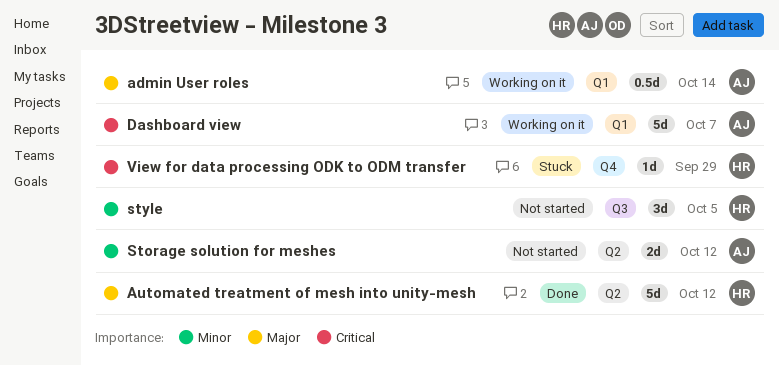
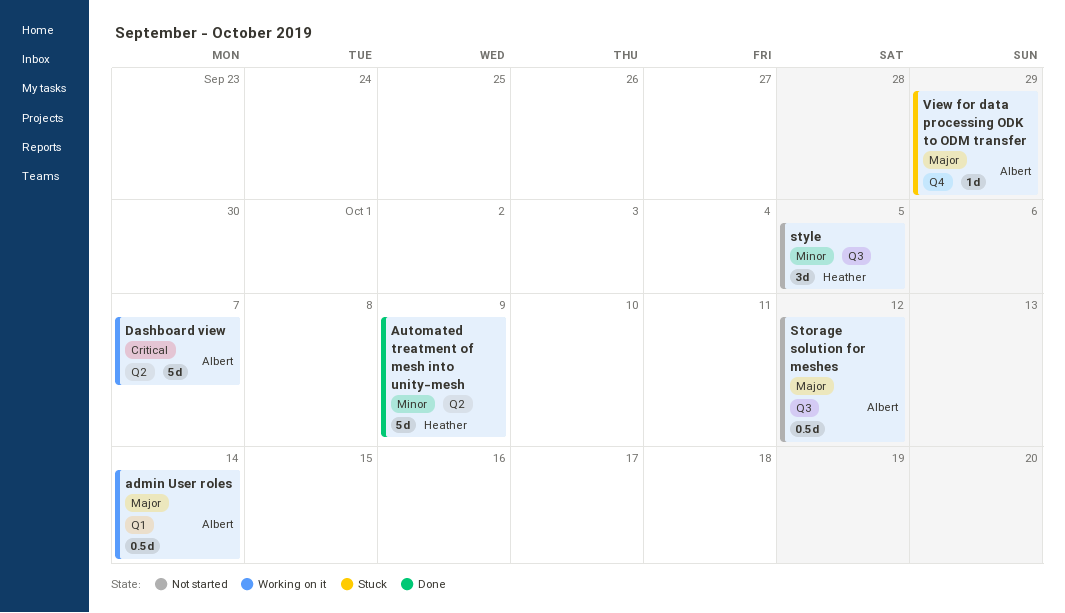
Automated treatment of mesh into unity-mesh, priority: Major -> Minor
Automated treatment of mesh into unity-mesh, due: Oct 12 -> Oct 9
Dashboard view, label: Q1 -> Q2
Storage solution for meshes, priority: Minor -> Major
Storage solution for meshes, label: Q2 -> Q3
Storage solution for meshes, estimate: 2d -> 0.5d
View for data processing ODK to ODM transfer, owner: Heather -> Albert
View for data processing ODK to ODM transfer, priority: Critical -> Major

